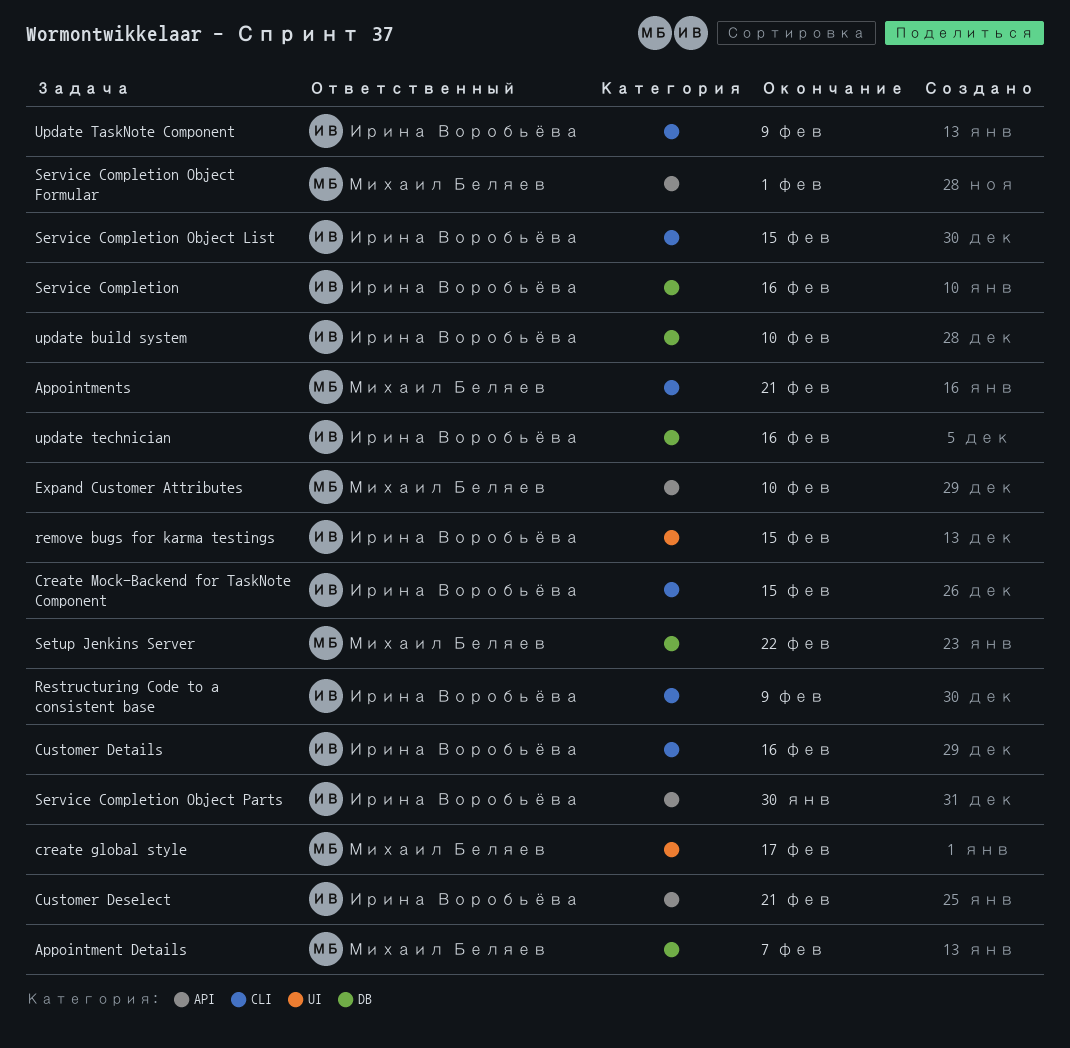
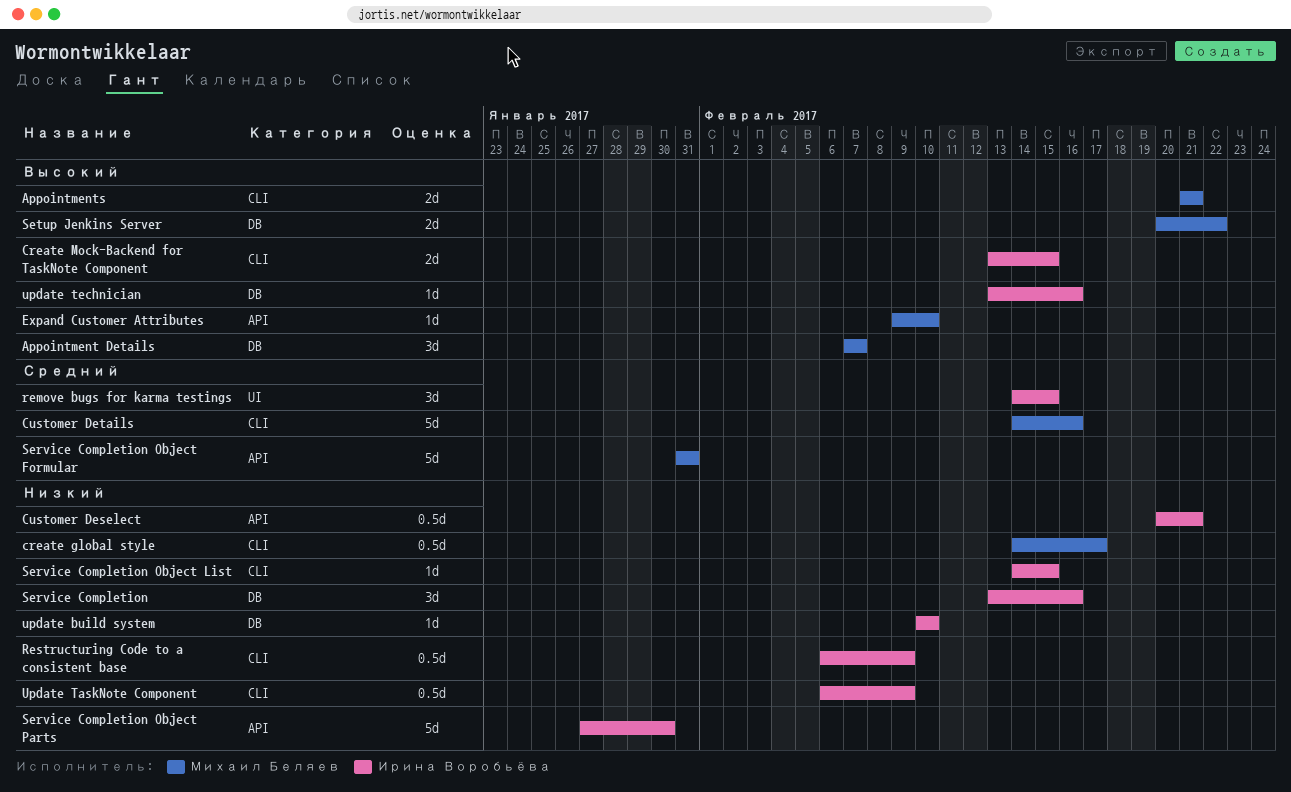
create global style, label: UI -> CLI
Customer Details, owner: Ирина Воробьёва -> Михаил Беляев
Service Completion Object Formular, due: Feb 1 -> Jan 31

